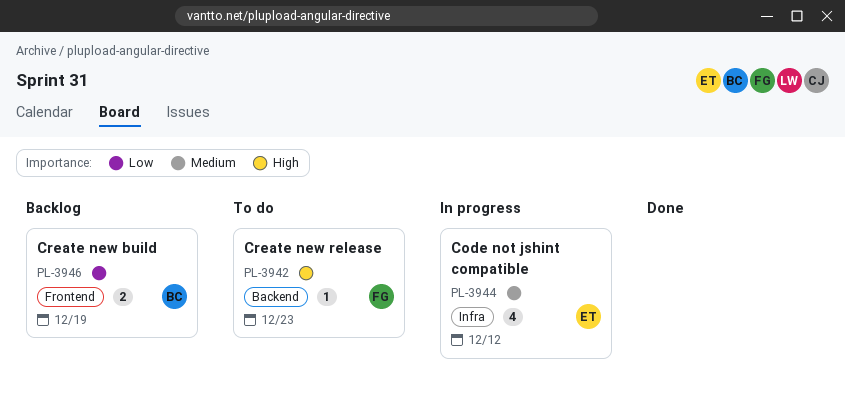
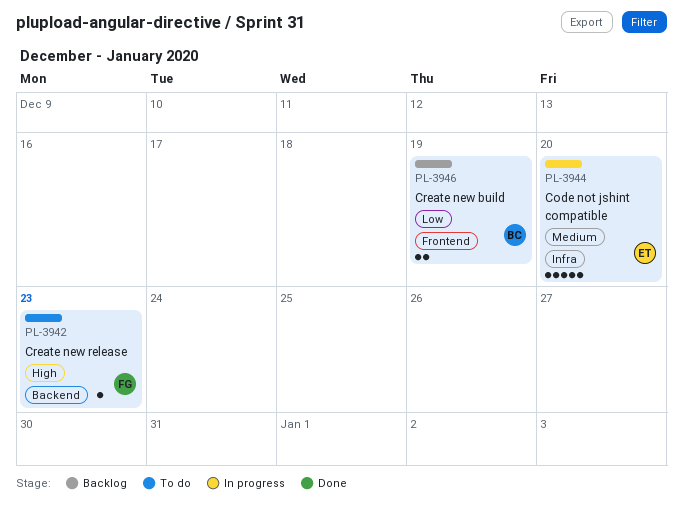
PL-3944, estimate: 4 -> 5
PL-3944, due: Dec 12 -> Dec 20

